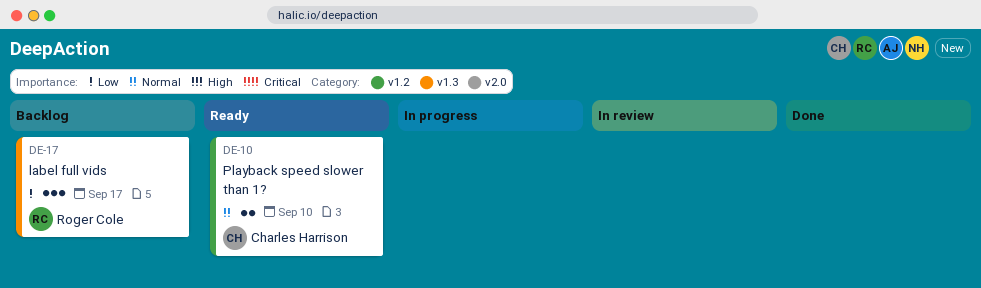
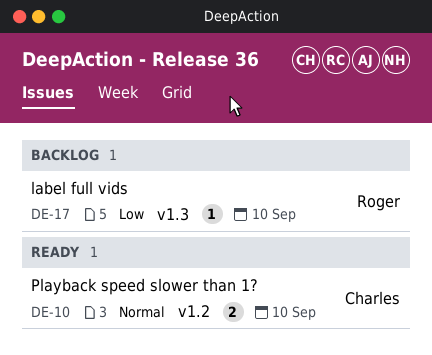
DE-17, estimate: 3 -> 1
DE-17, due: Sep 17 -> Sep 10

